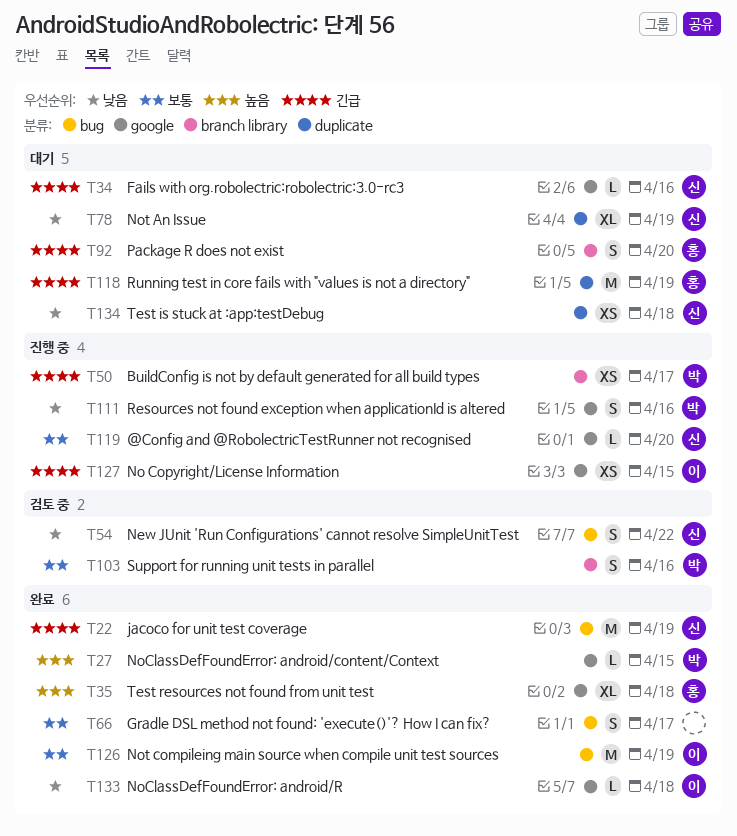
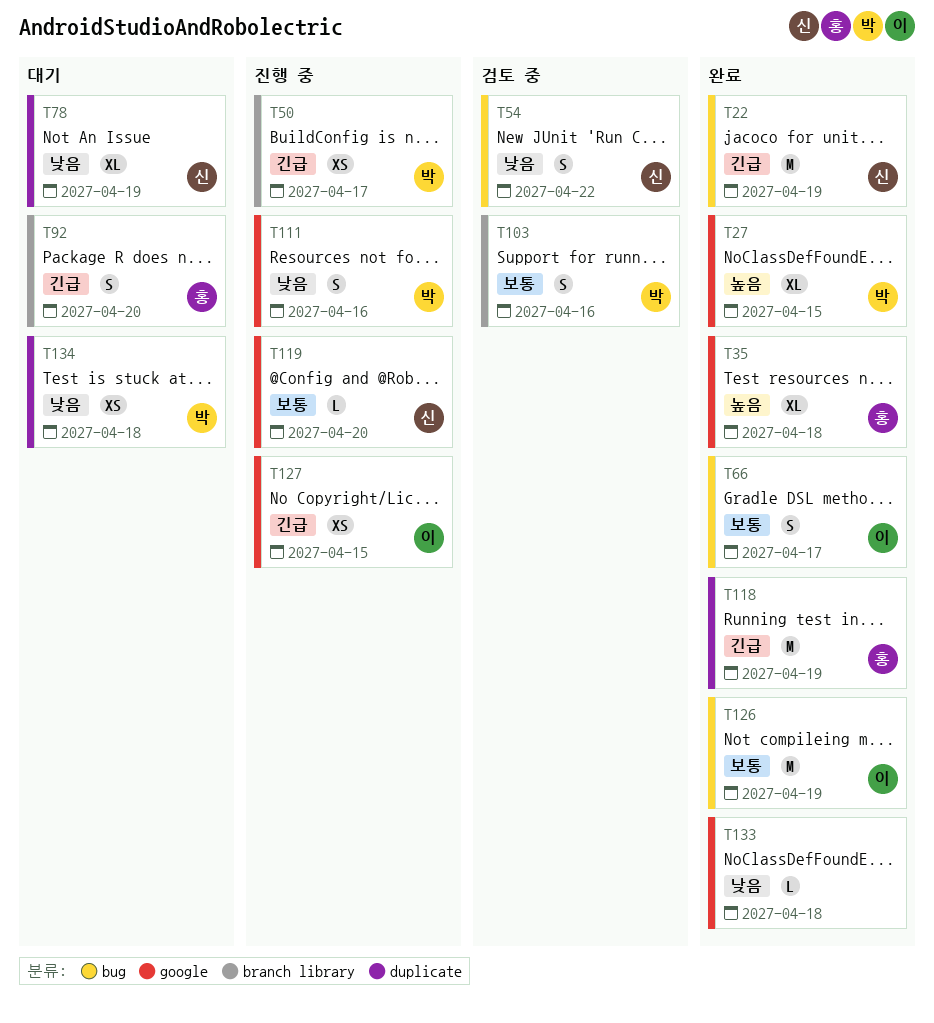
T27, estimate: L -> XL
T34: present -> none
T66, owner: none -> 이
T118, status: 대기 -> 완료
T133, owner: 이 -> none
T134, owner: 신 -> 박

